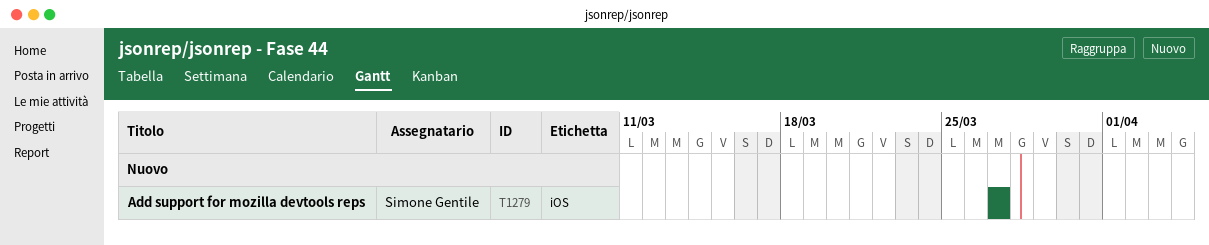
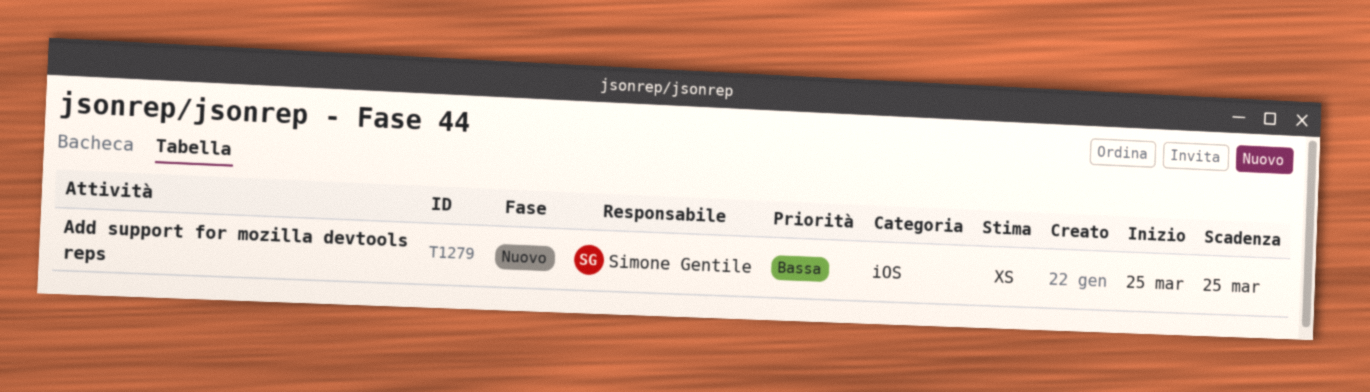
T1279, start: Mar 27 -> Mar 25
T1279, due: Mar 27 -> Mar 25

